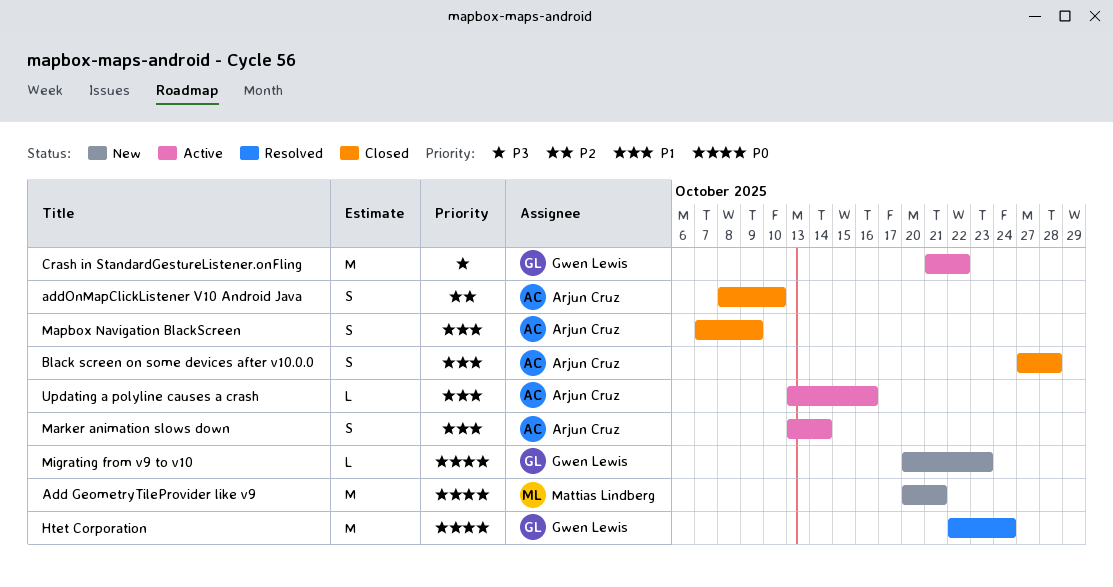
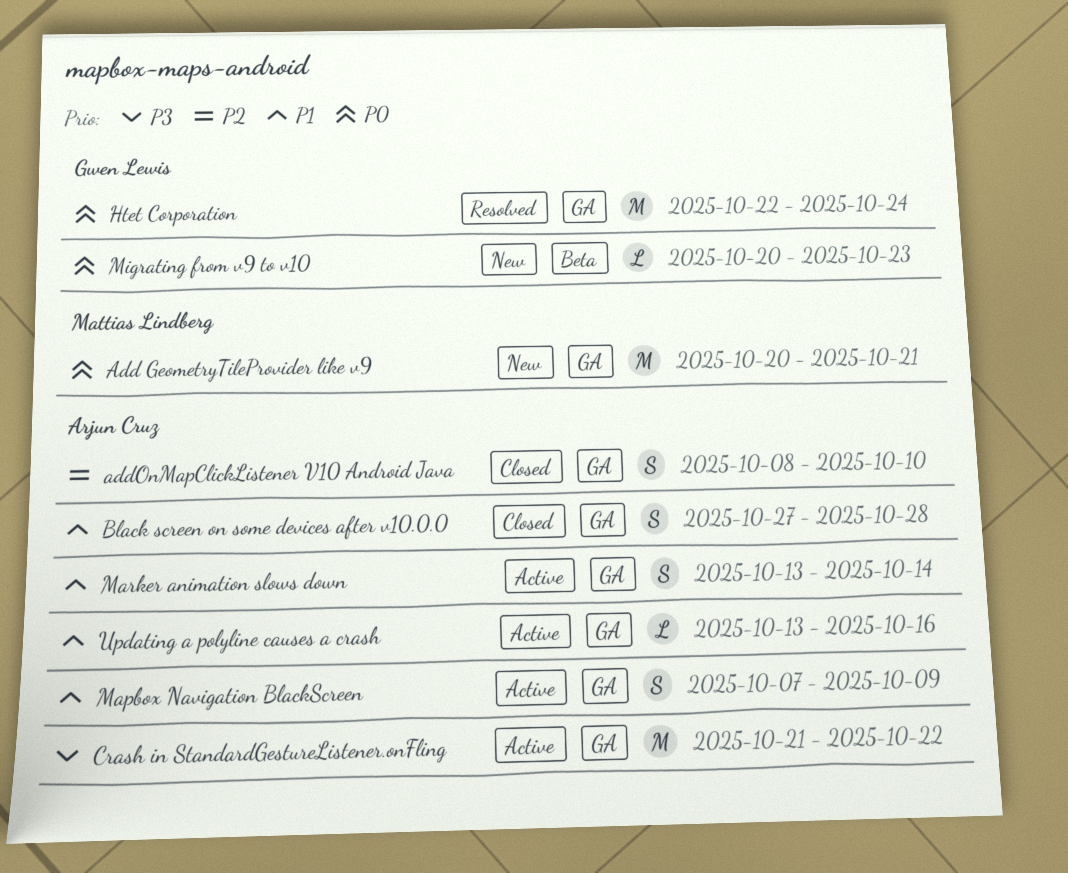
Crash in StandardGestureListener.onFling, owner: Gwen Lewis -> Arjun Cruz
Mapbox Navigation BlackScreen, status: Closed -> Active

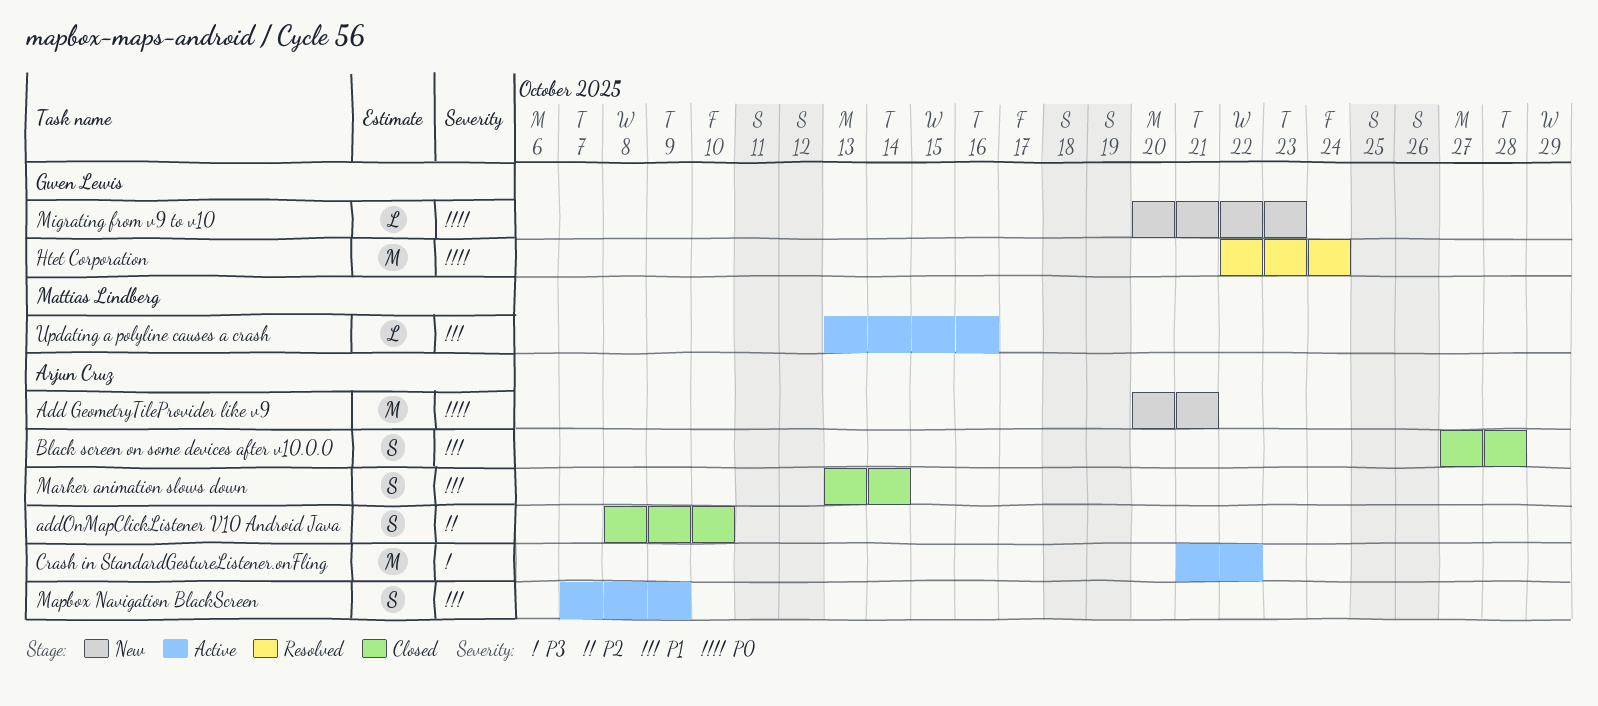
Add GeometryTileProvider like v9, owner: Mattias Lindberg -> Arjun Cruz
Marker animation slows down, status: Active -> Closed
Updating a polyline causes a crash, owner: Arjun Cruz -> Mattias Lindberg

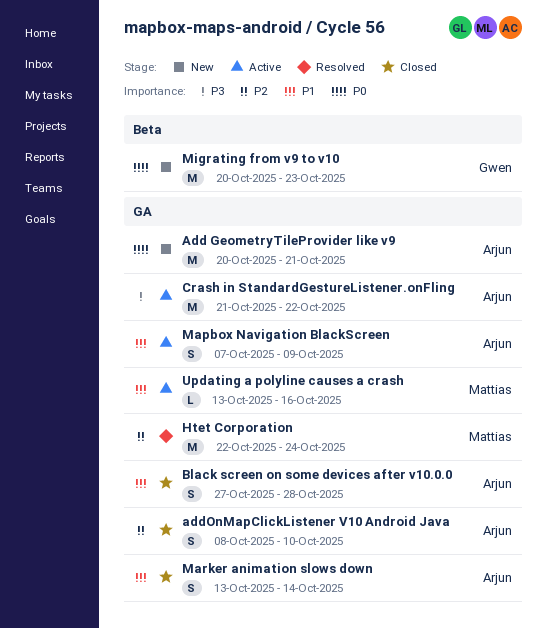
Htet Corporation, owner: Gwen Lewis -> Mattias Lindberg
Htet Corporation, priority: P0 -> P2
Migrating from v9 to v10, estimate: L -> M

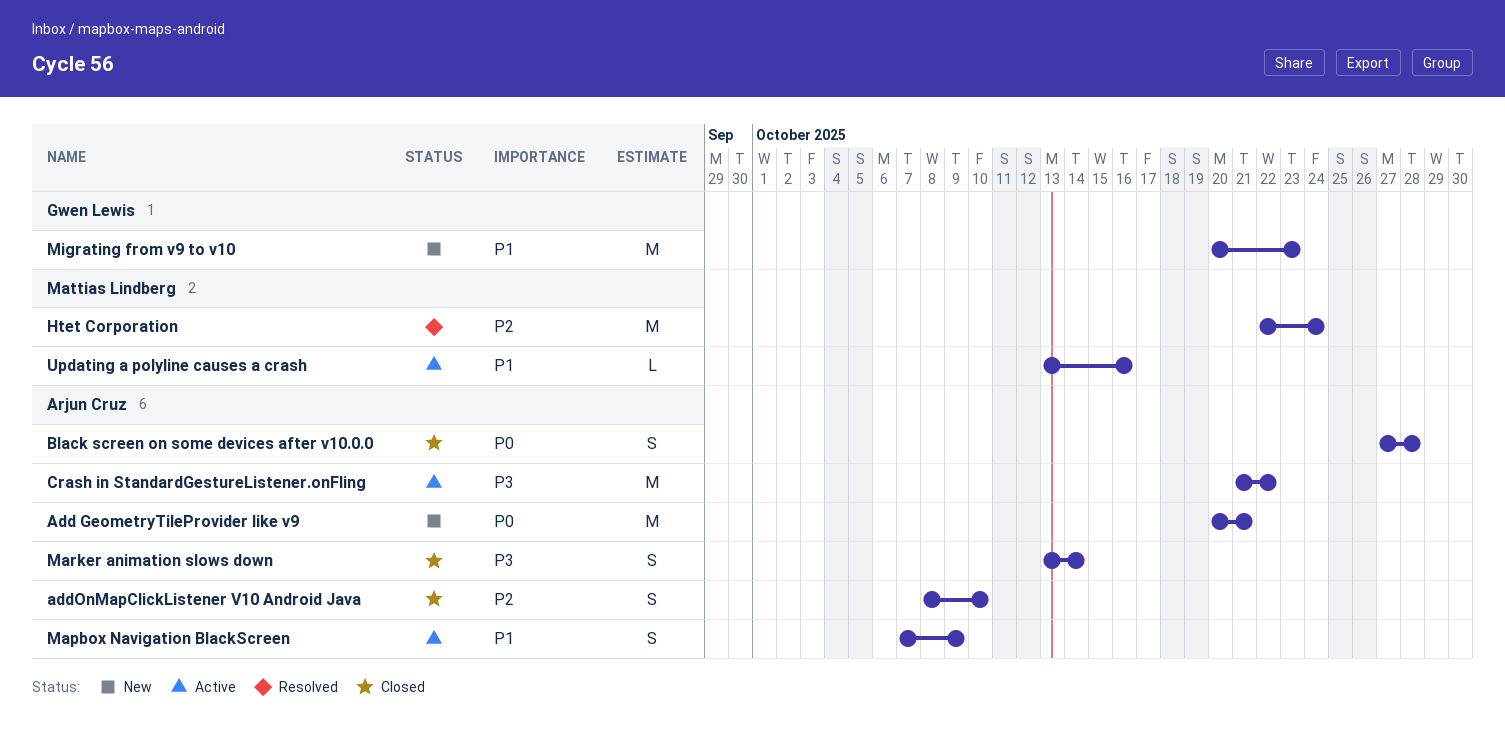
Black screen on some devices after v10.0.0, priority: P1 -> P0
Marker animation slows down, priority: P1 -> P3
Migrating from v9 to v10, priority: P0 -> P1

